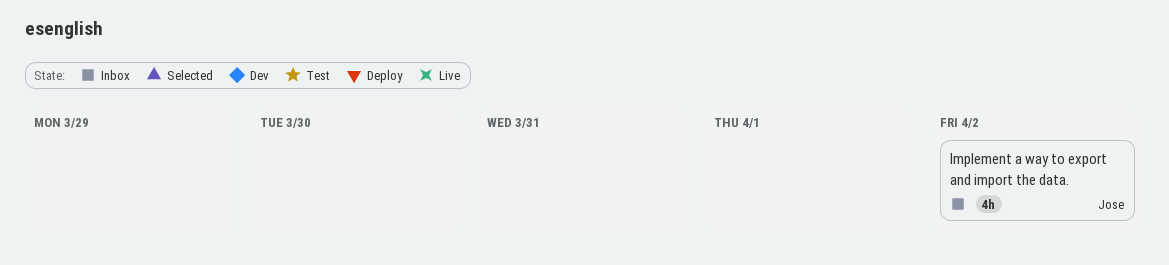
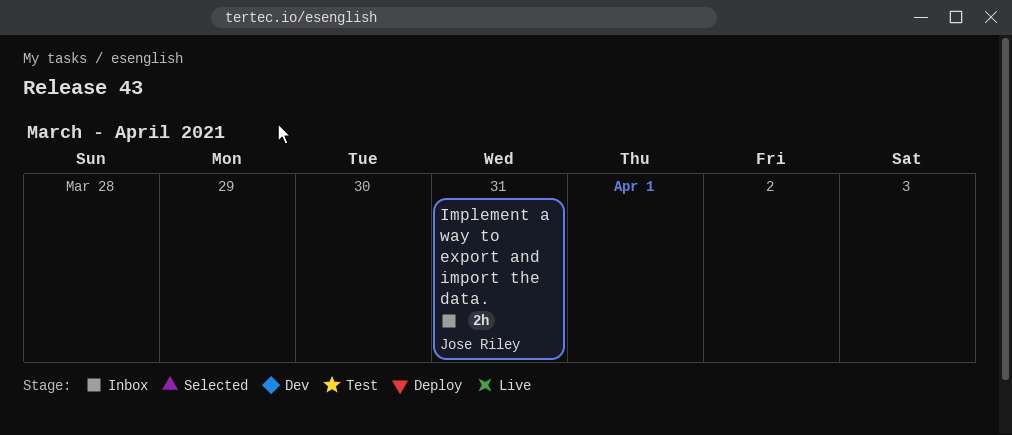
Implement a way to export and import the data., estimate: 4h -> 2h
Implement a way to export and import the data., due: Apr 2 -> Mar 31

